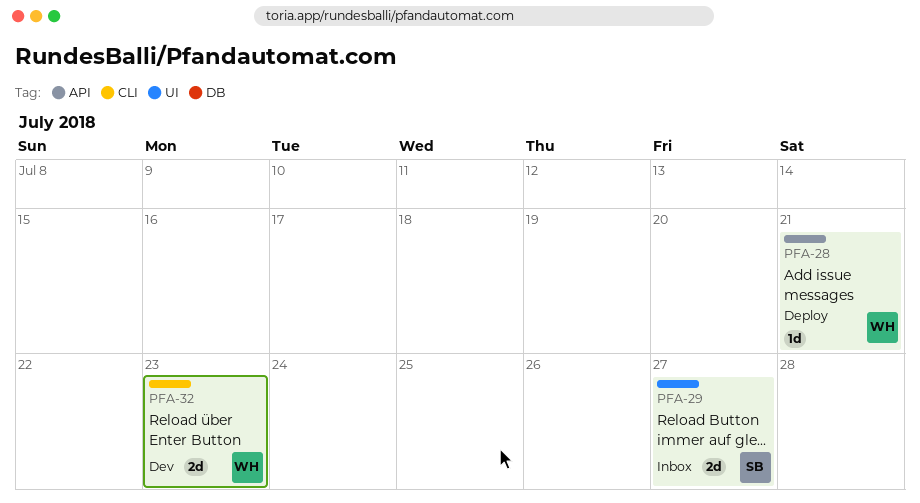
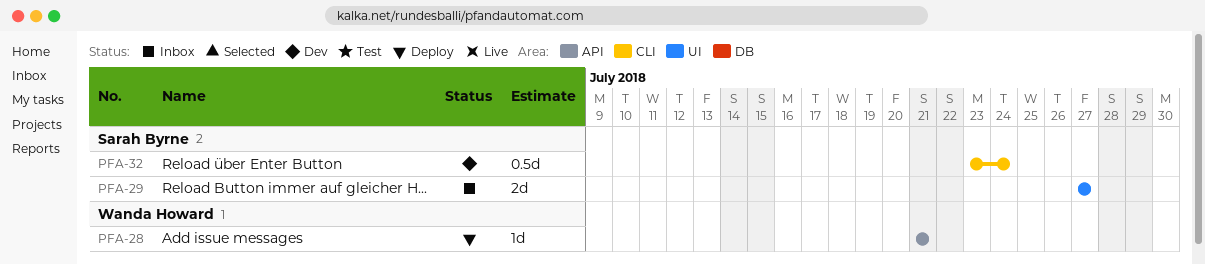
PFA-32, owner: Wanda Howard -> Sarah Byrne
PFA-32, estimate: 2d -> 0.5d
PFA-32, due: Jul 23 -> Jul 24

